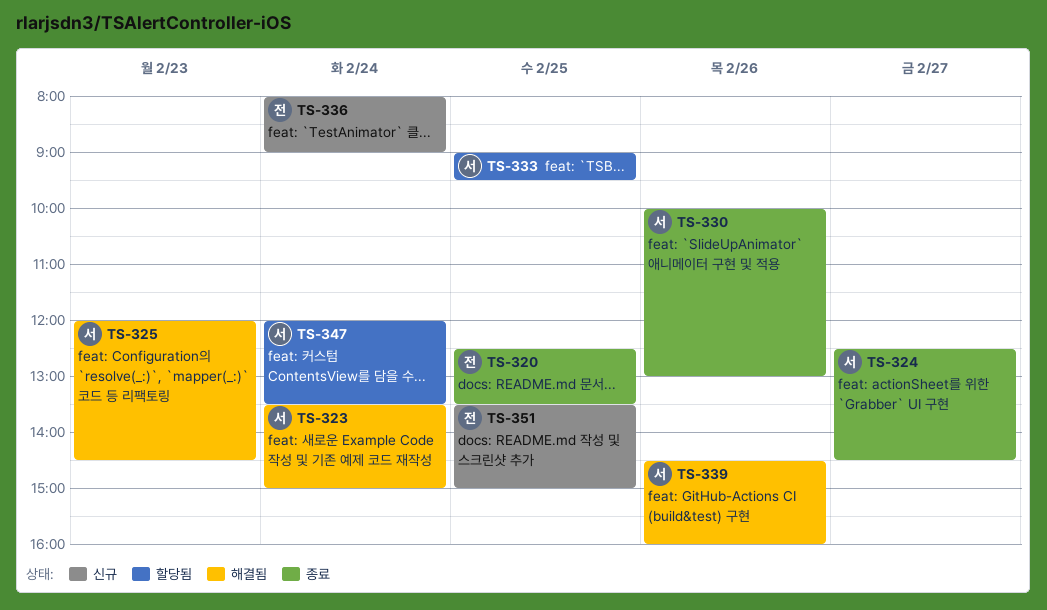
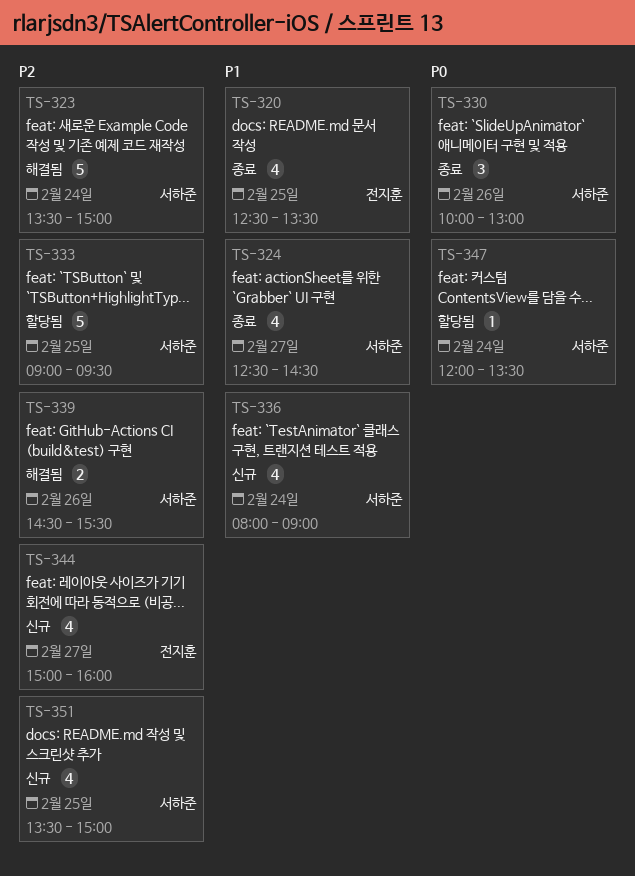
TS-325: present -> none
TS-336, owner: 전지훈 -> 서하준
TS-339, ends: 16:00 -> 15:30
TS-344: none -> present
TS-351, owner: 전지훈 -> 서하준

